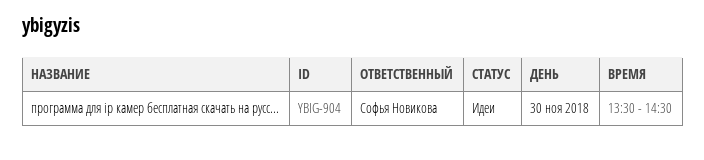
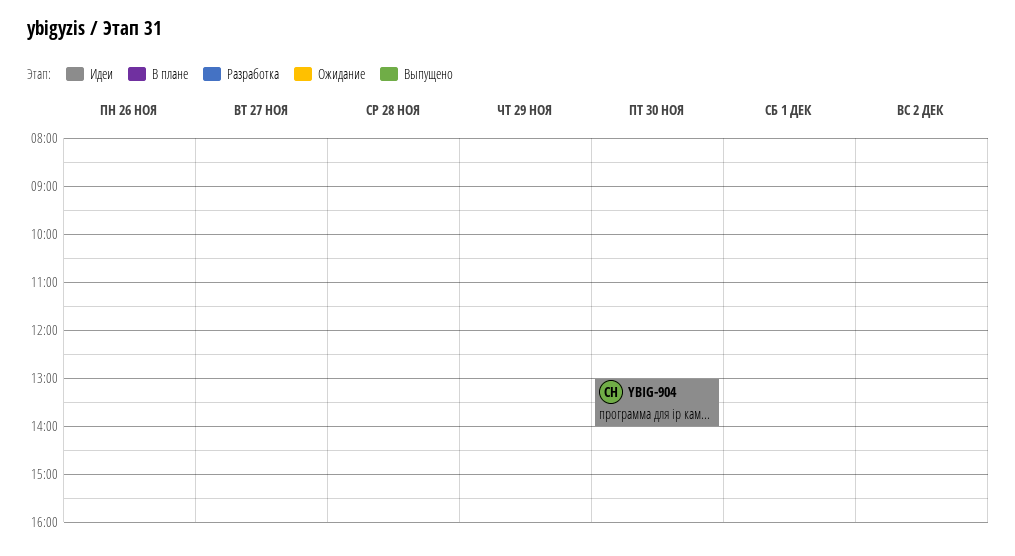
YBIG-904, begins: 13:30 -> 13:00
YBIG-904, ends: 14:30 -> 14:00

